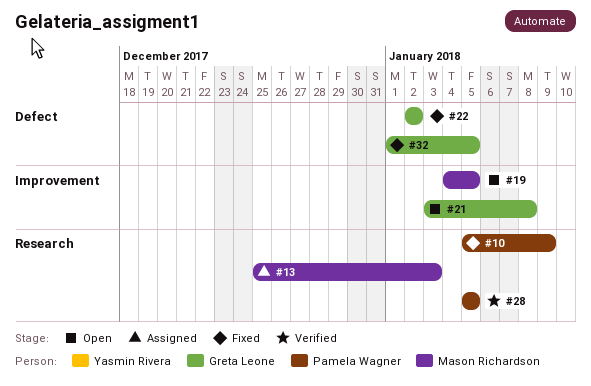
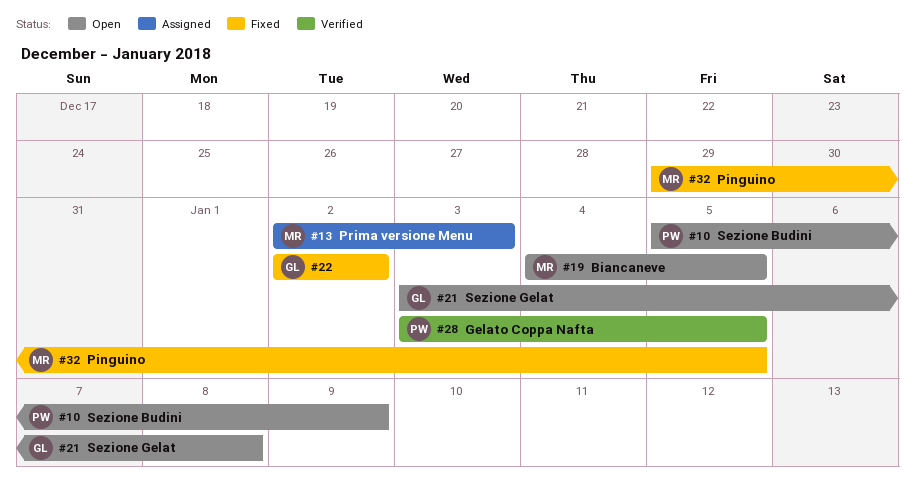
#10, status: Fixed -> Open
#13, start: Dec 25 -> Jan 2
#28, start: Jan 5 -> Jan 3
#32, owner: Greta Leone -> Mason Richardson
#32, start: Jan 1 -> Dec 29

